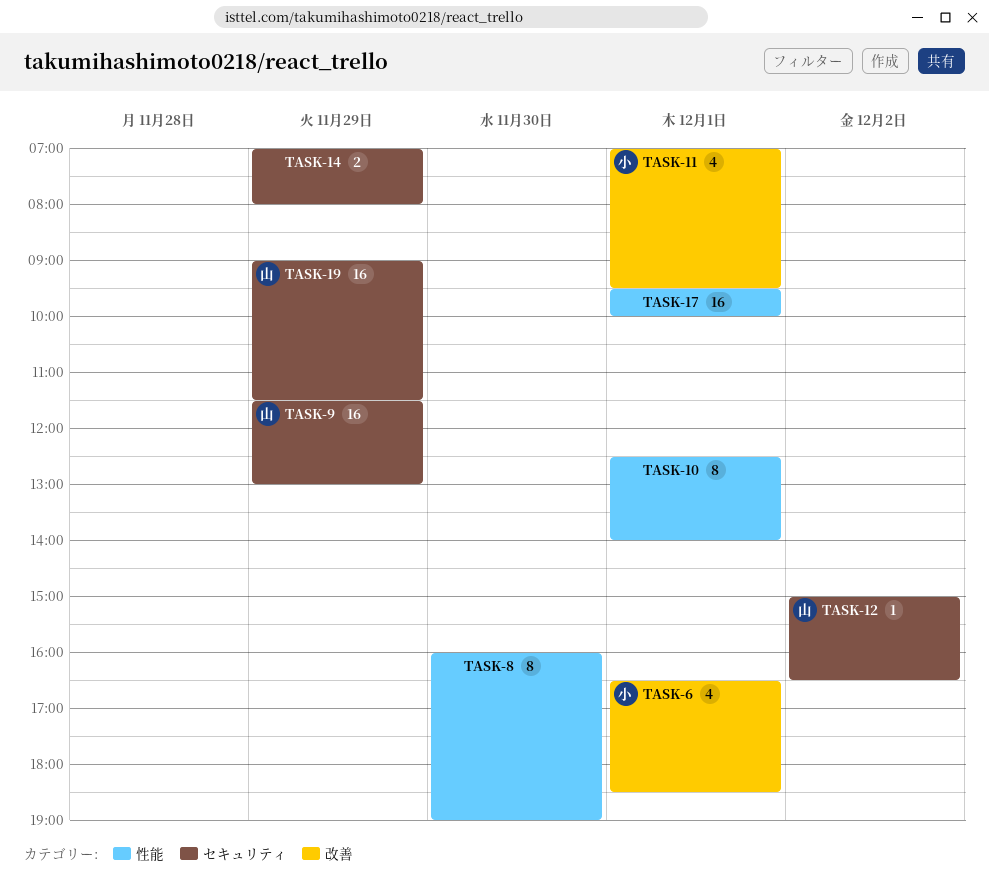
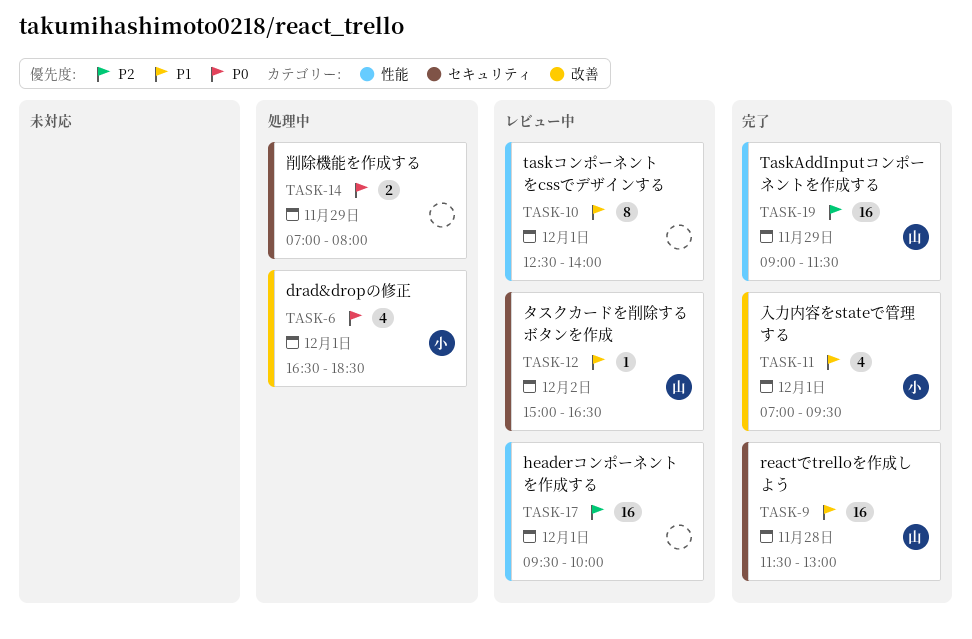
TASK-8: present -> none
TASK-9, day: Nov 29 -> Nov 28
TASK-19, label: セキュリティ -> 性能

